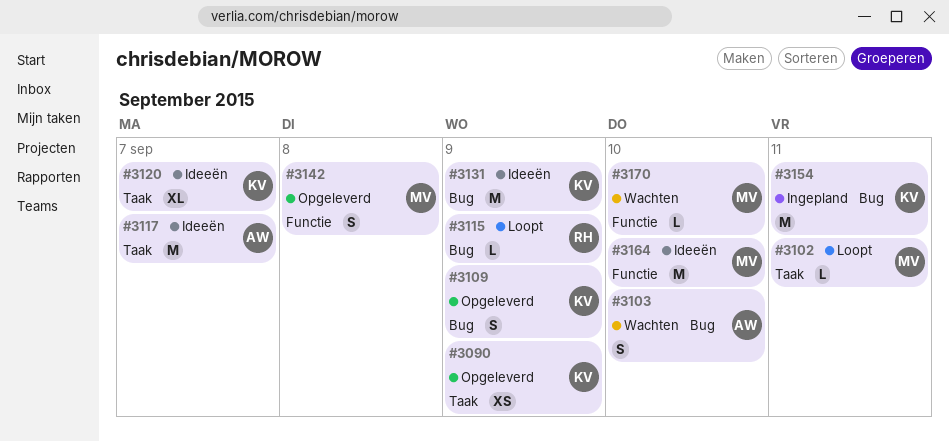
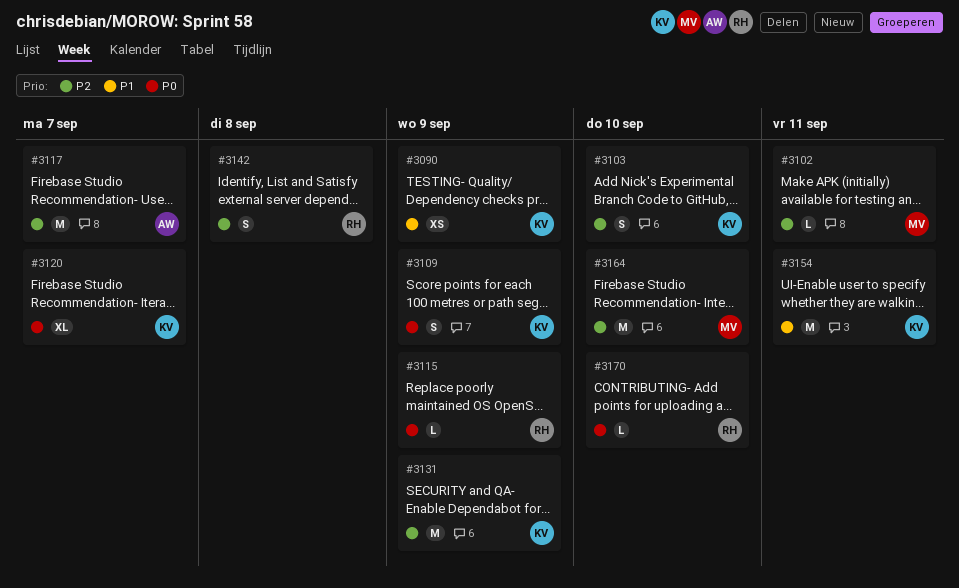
#3103, owner: AW -> KV
#3142, owner: MV -> RH
#3170, owner: MV -> RH

